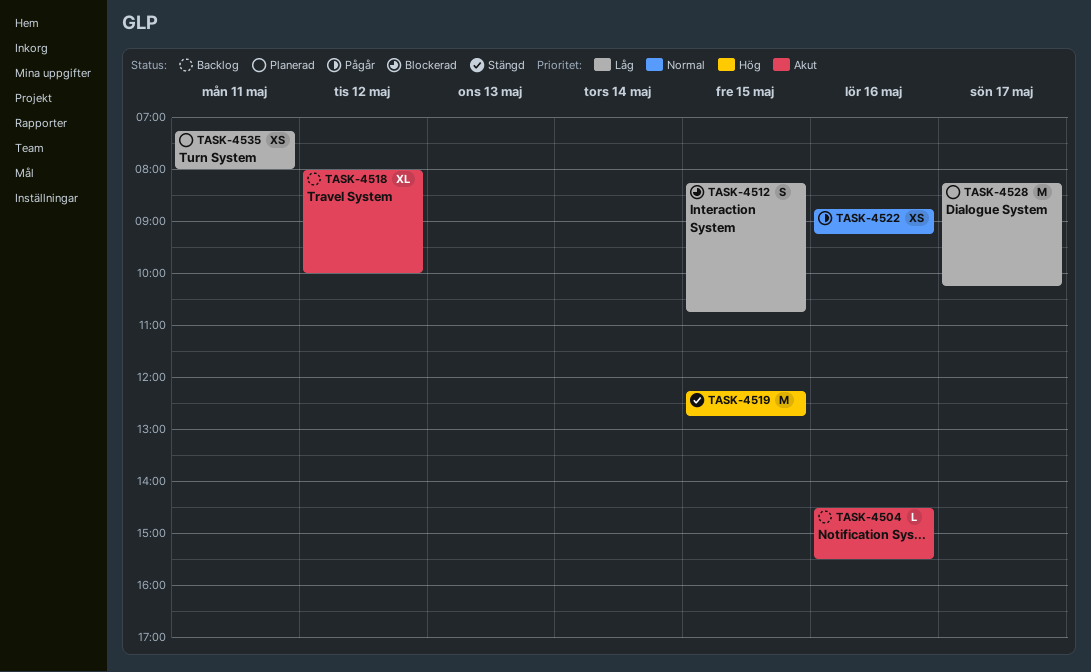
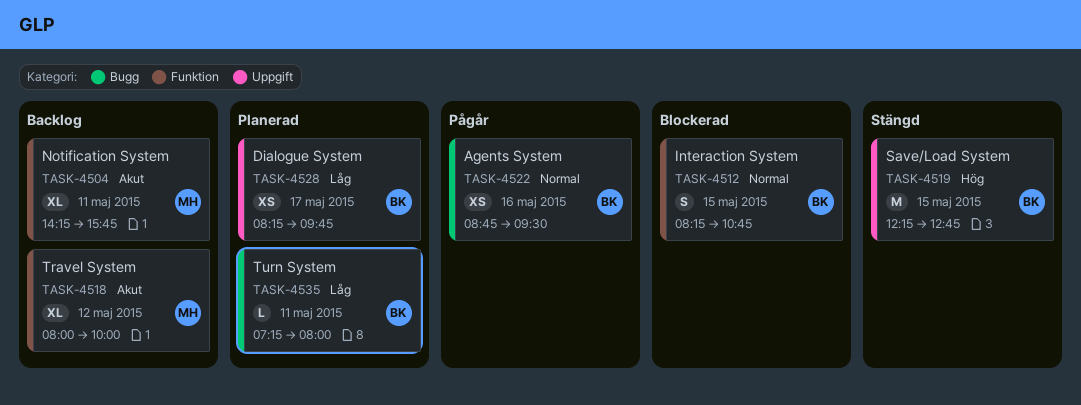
TASK-4504, estimate: L -> XL
TASK-4504, day: May 16 -> May 11
TASK-4504, begins: 14:30 -> 14:15
TASK-4504, ends: 15:30 -> 15:45
TASK-4512, priority: Låg -> Normal
TASK-4522, ends: 09:15 -> 09:30
TASK-4528, estimate: M -> XS
TASK-4528, ends: 10:15 -> 09:45
TASK-4535, estimate: XS -> L

